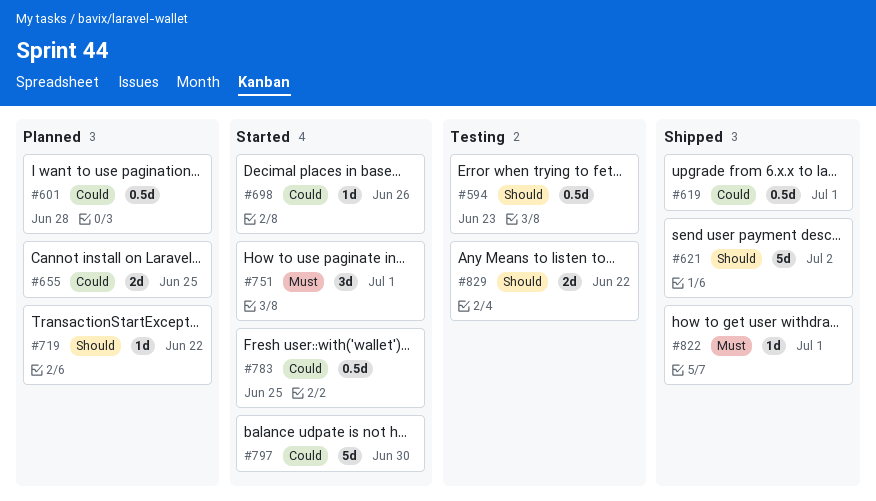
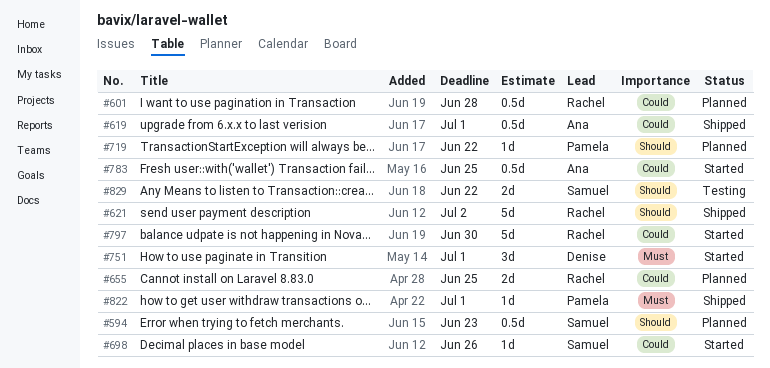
#594, status: Testing -> Planned

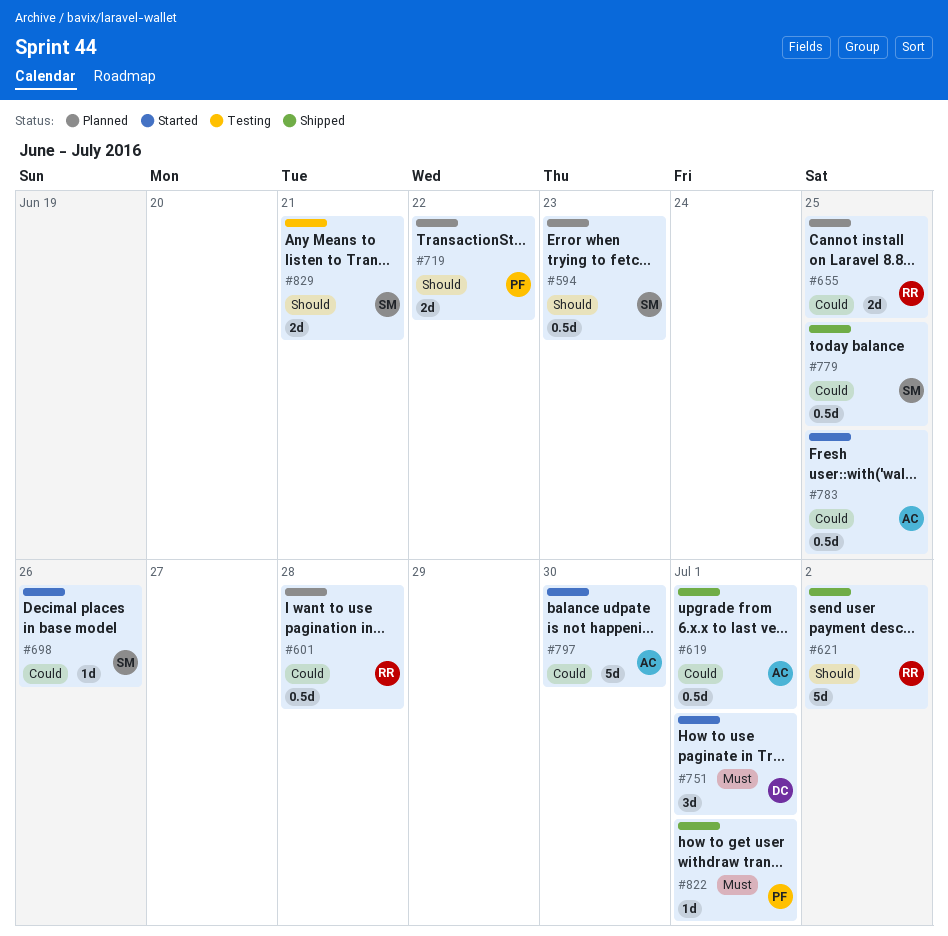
#719, estimate: 1d -> 2d
#779: none -> present
#797, owner: Rachel -> Ana
#829, due: Jun 22 -> Jun 21

